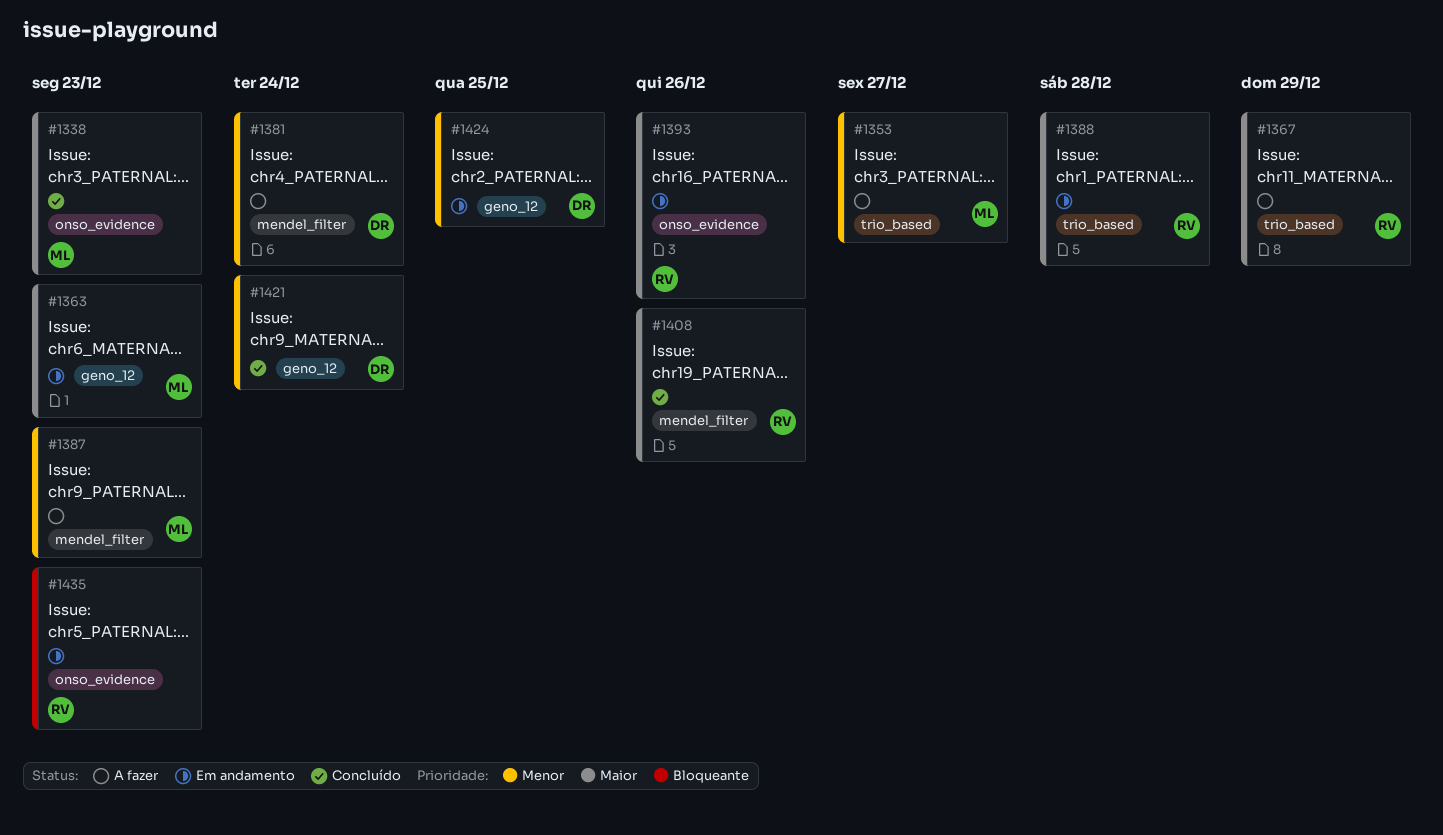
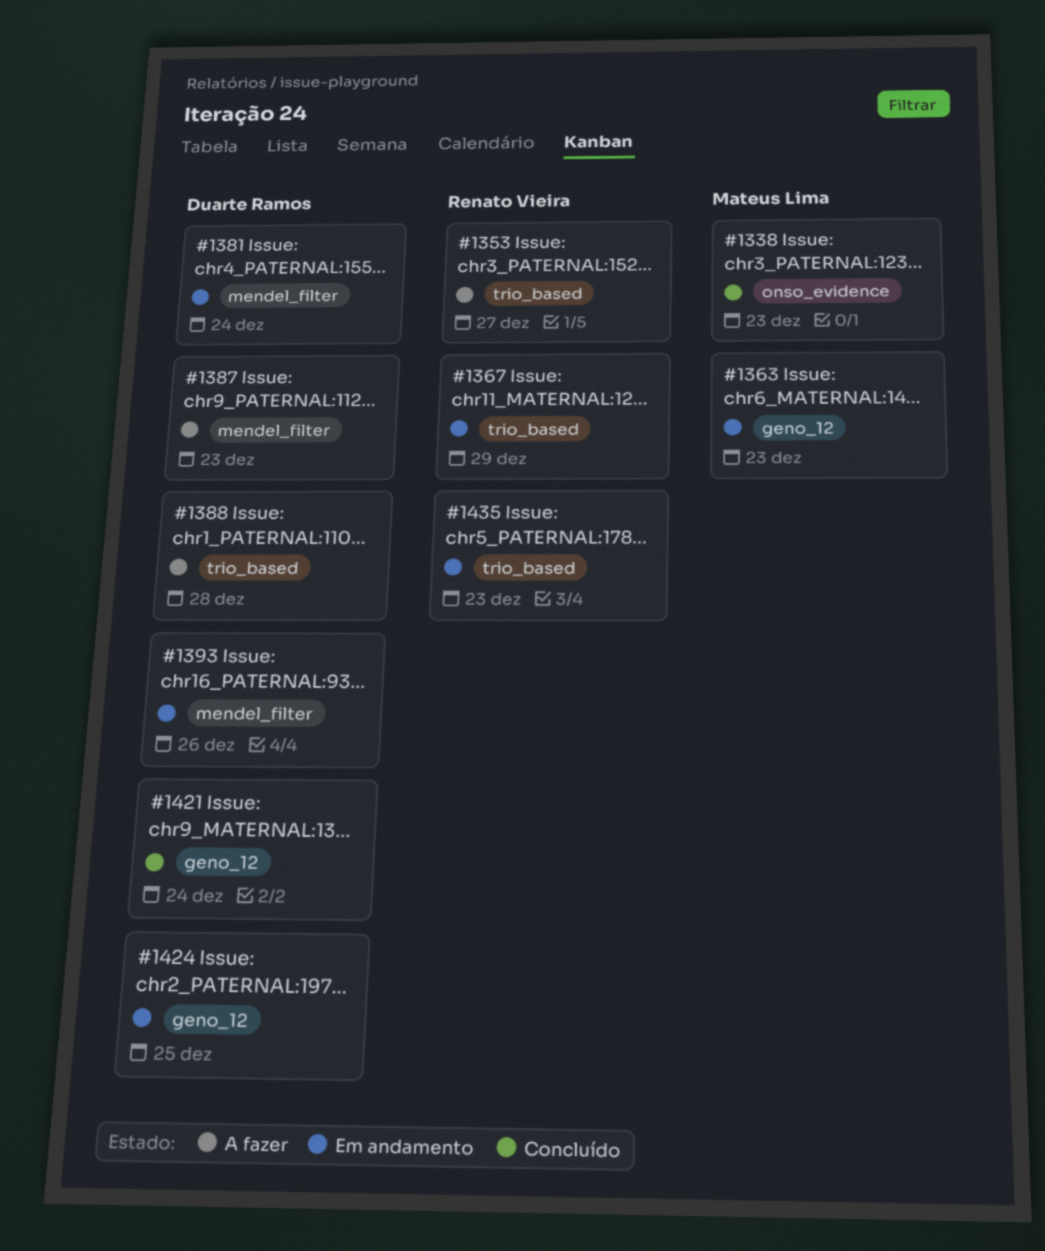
#1353, owner: Mateus Lima -> Renato Vieira
#1367, status: A fazer -> Em andamento
#1381, status: A fazer -> Em andamento
#1387, owner: Mateus Lima -> Duarte Ramos
#1388, status: Em andamento -> A fazer
#1388, owner: Renato Vieira -> Duarte Ramos
#1393, owner: Renato Vieira -> Duarte Ramos
#1393, label: onso_evidence -> mendel_filter
#1408: present -> none
#1435, label: onso_evidence -> trio_based

